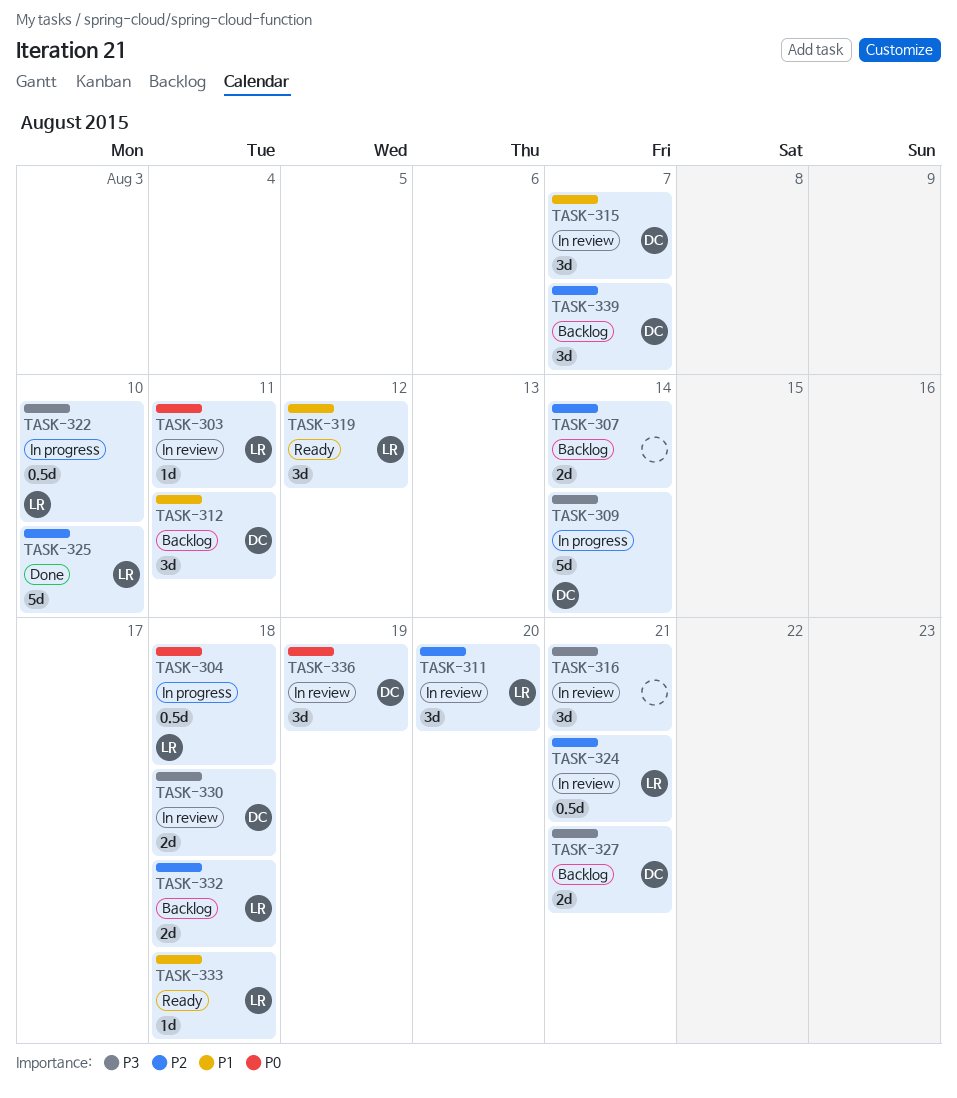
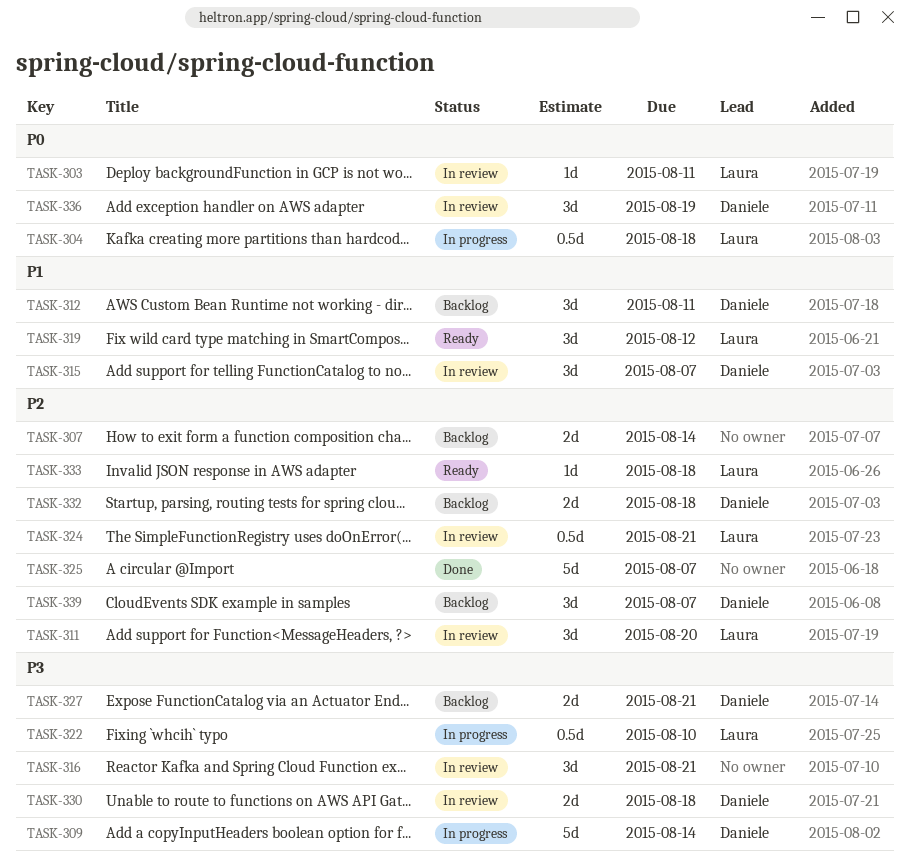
TASK-325, owner: Laura -> none
TASK-325, due: Aug 10 -> Aug 7
TASK-332, owner: Laura -> Daniele
TASK-333, priority: P1 -> P2

